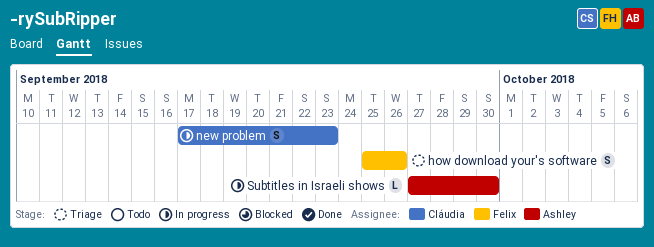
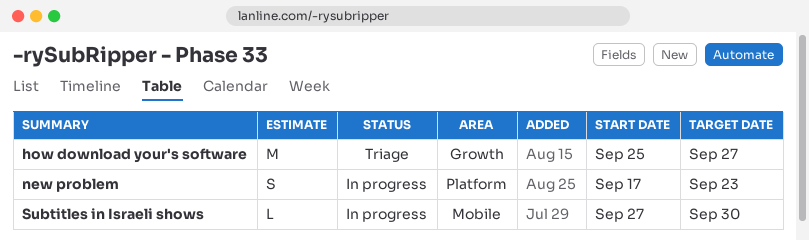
how download your's software, estimate: S -> M
how download your's software, due: Sep 26 -> Sep 27

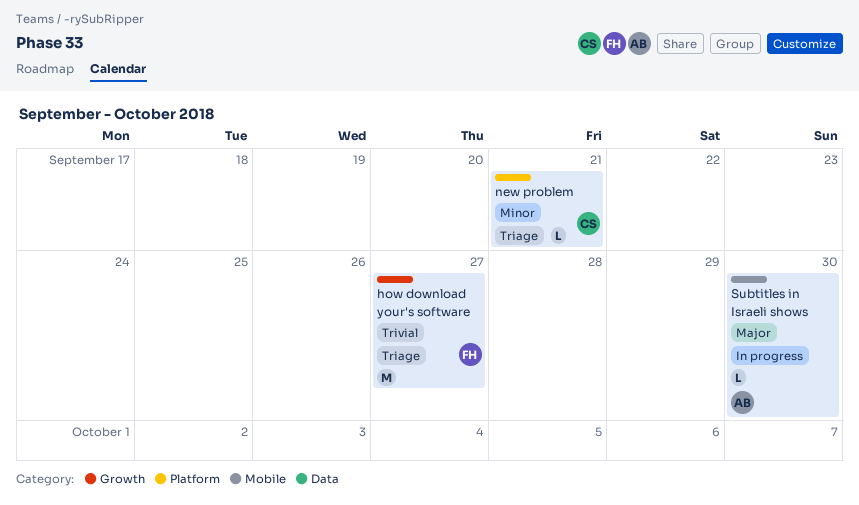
new problem, status: In progress -> Triage
new problem, estimate: S -> L
new problem, due: Sep 23 -> Sep 21

